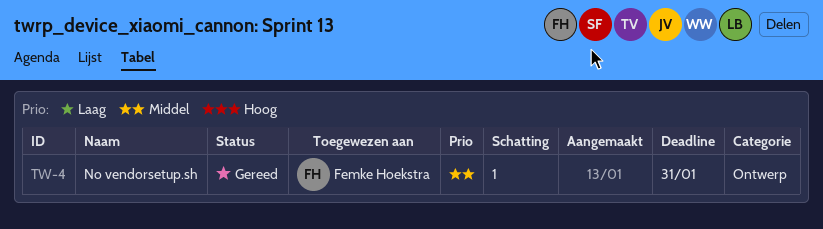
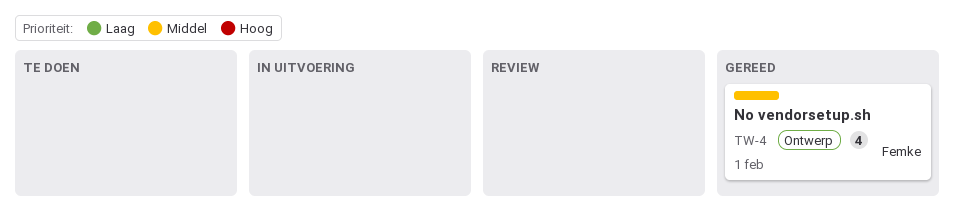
TW-4, estimate: 1 -> 4
TW-4, due: Jan 31 -> Feb 1

